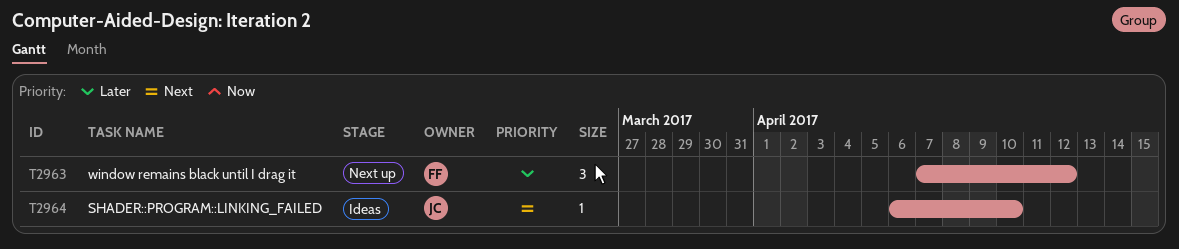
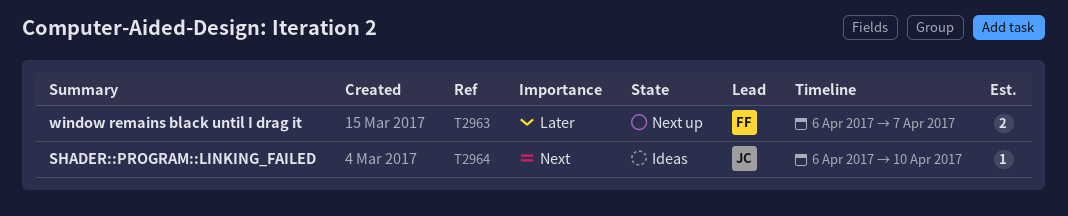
T2963, estimate: 3 -> 2
T2963, start: Apr 7 -> Apr 6
T2963, due: Apr 12 -> Apr 7

